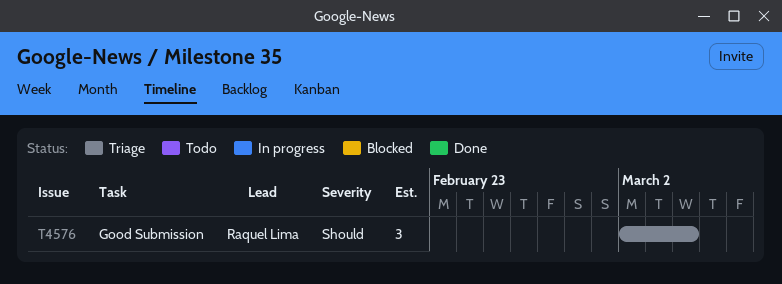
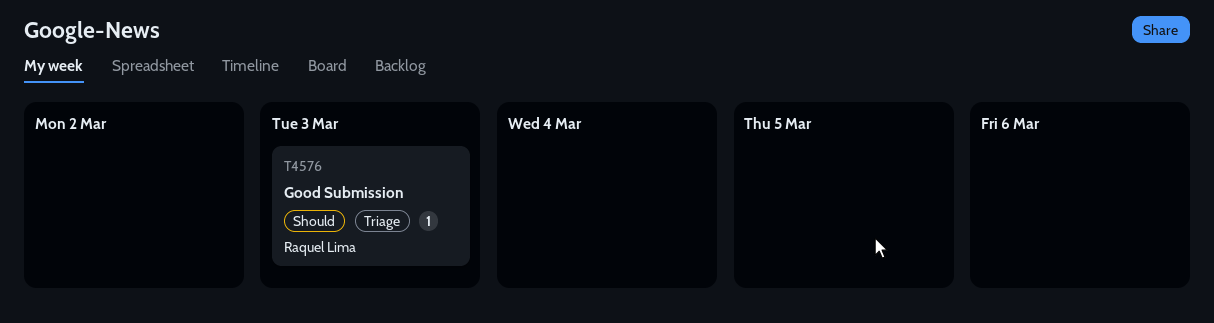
T4576, estimate: 3 -> 1
T4576, due: Mar 4 -> Mar 3

